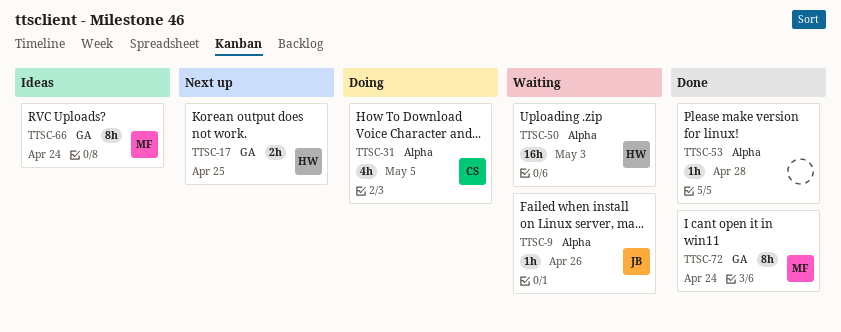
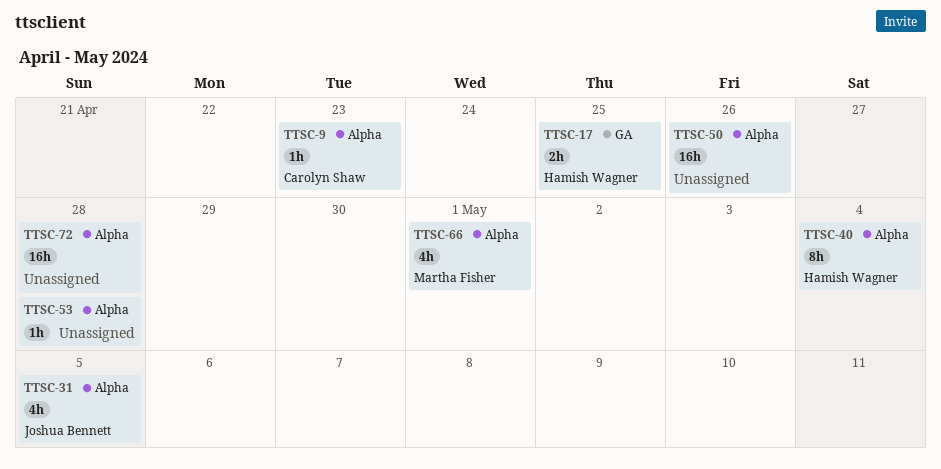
TTSC-9, owner: Joshua Bennett -> Carolyn Shaw
TTSC-9, due: Apr 26 -> Apr 23
TTSC-31, owner: Carolyn Shaw -> Joshua Bennett
TTSC-40: none -> present
TTSC-50, owner: Hamish Wagner -> none
TTSC-50, due: May 3 -> Apr 26
TTSC-66, label: GA -> Alpha
TTSC-66, estimate: 8h -> 4h
TTSC-66, due: Apr 24 -> May 1
TTSC-72, owner: Martha Fisher -> none
TTSC-72, label: GA -> Alpha
TTSC-72, estimate: 8h -> 16h
TTSC-72, due: Apr 24 -> Apr 28

